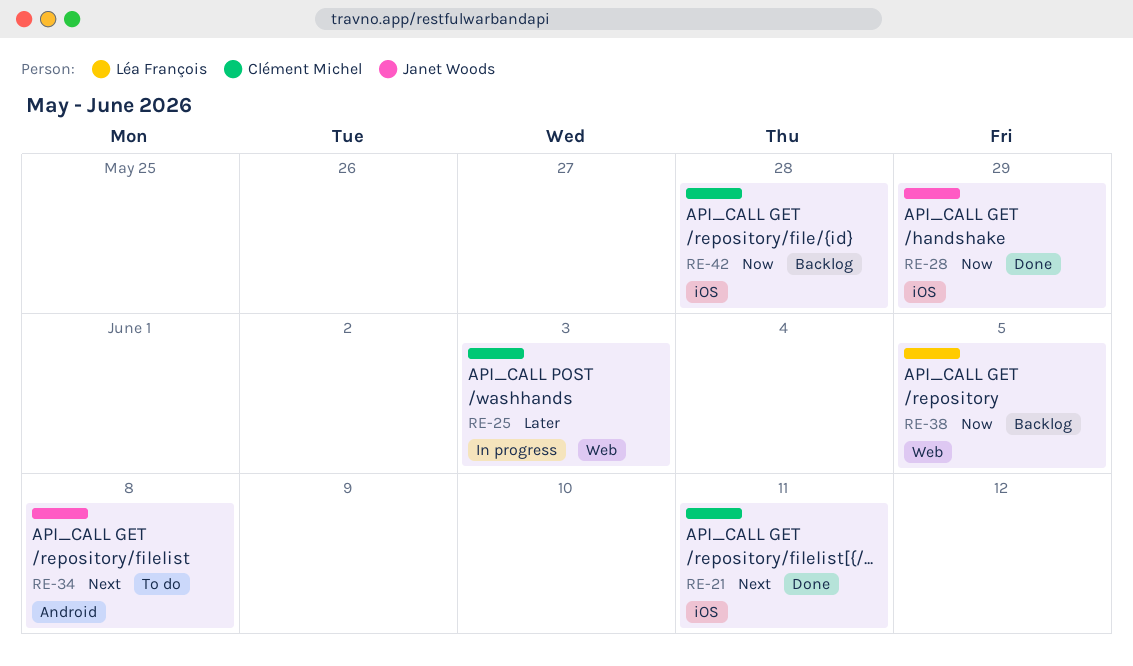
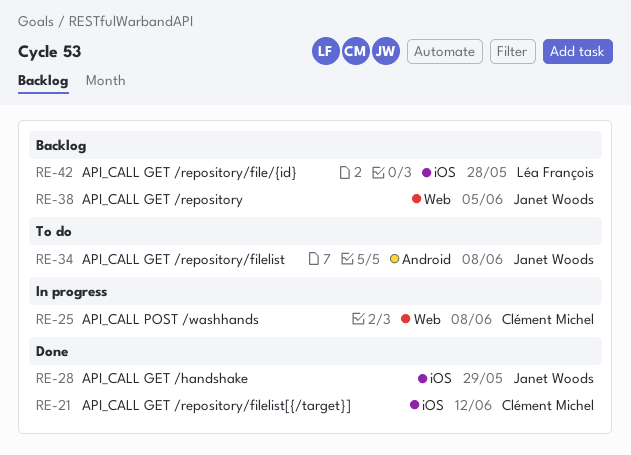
RE-21, due: Jun 11 -> Jun 12
RE-25, due: Jun 3 -> Jun 8
RE-38, owner: Léa François -> Janet Woods
RE-42, owner: Clément Michel -> Léa François

